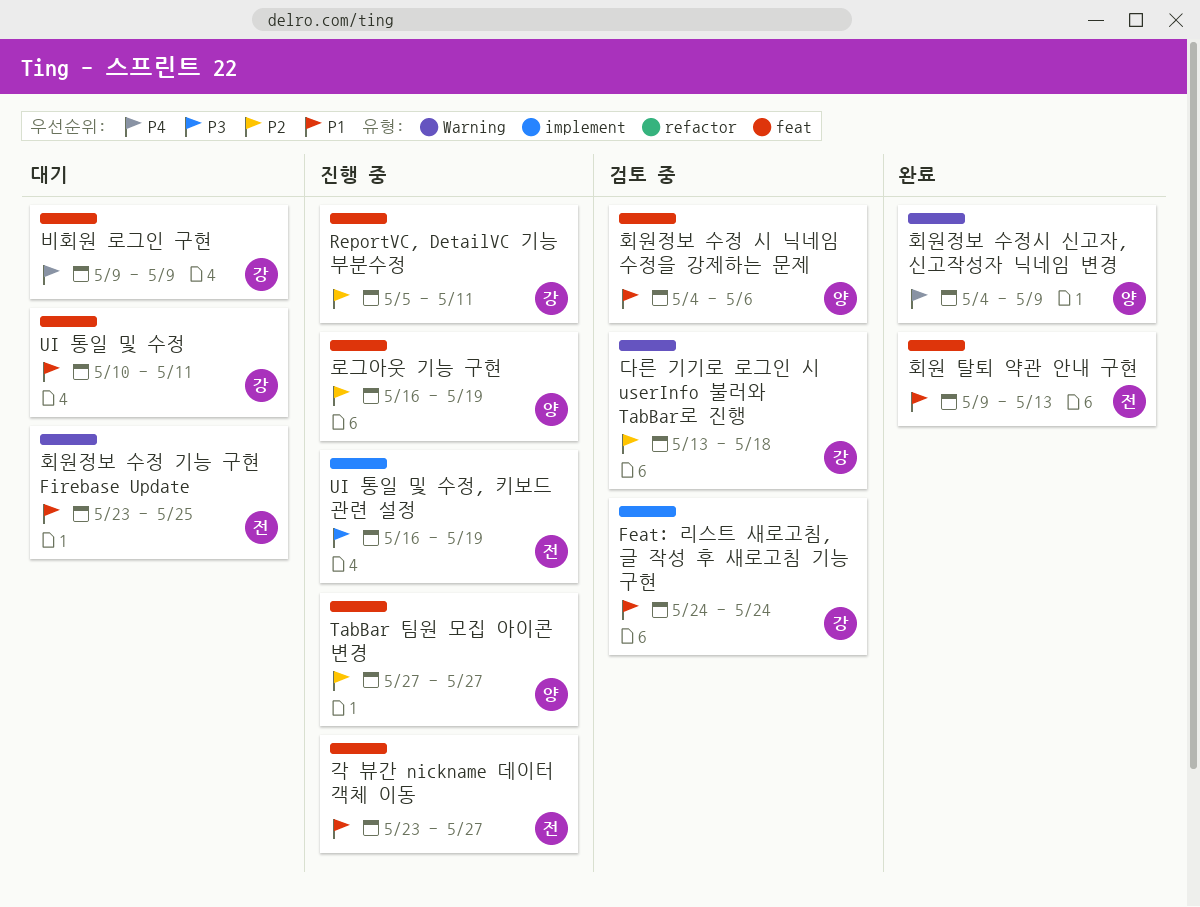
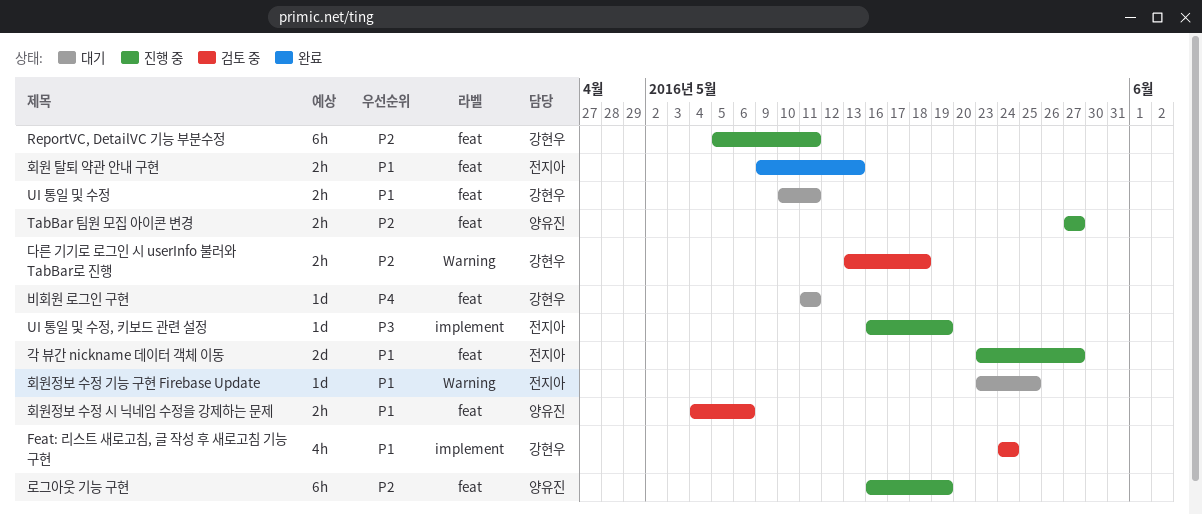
비회원 로그인 구현, start: May 9 -> May 11
비회원 로그인 구현, due: May 9 -> May 11
회원정보 수정시 신고자, 신고작성자 닉네임 변경: present -> none

